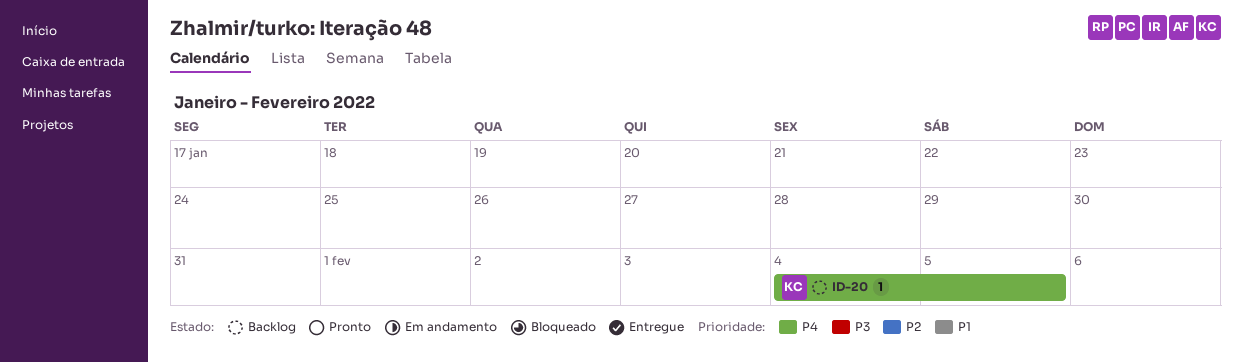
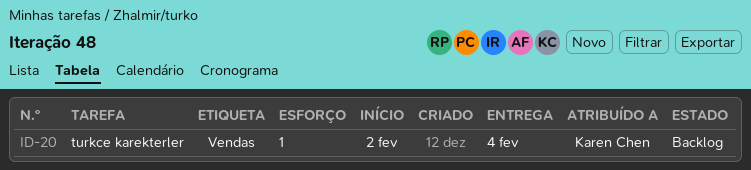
ID-20, start: Feb 4 -> Feb 2
ID-20, due: Feb 5 -> Feb 4

